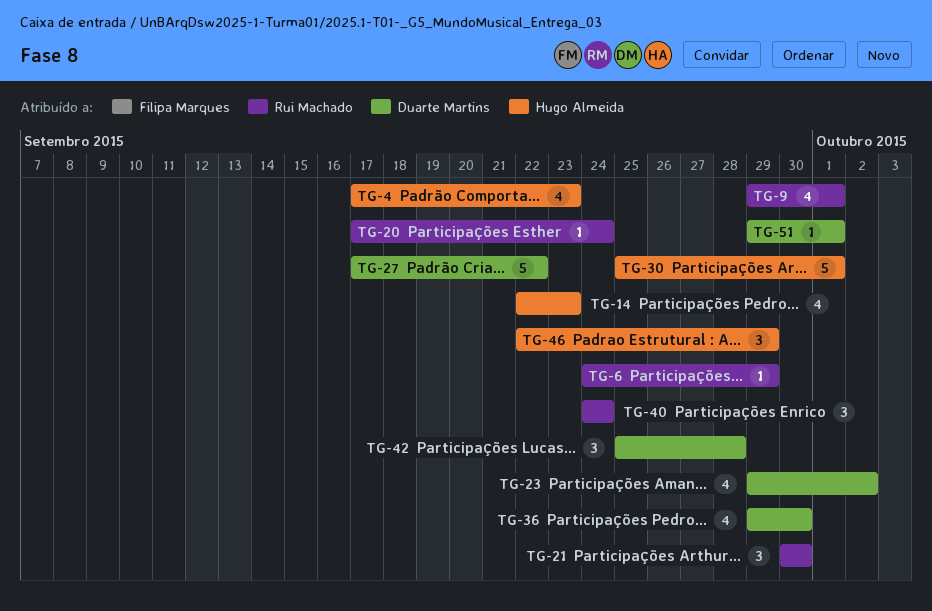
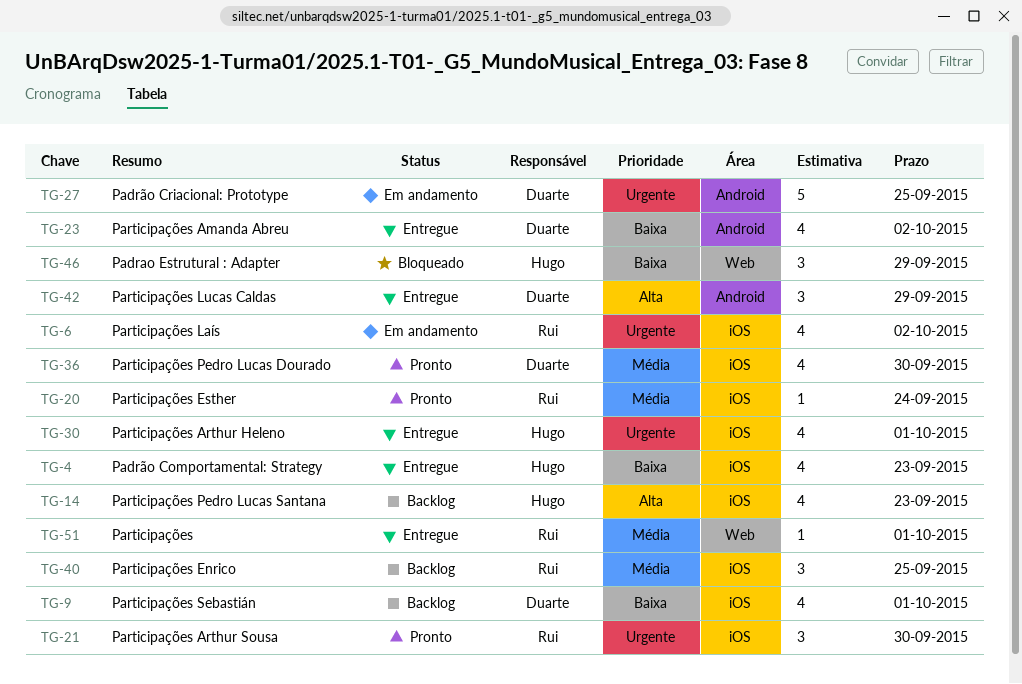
TG-6, estimate: 1 -> 4
TG-6, due: Sep 29 -> Oct 2
TG-9, owner: Rui Machado -> Duarte Martins
TG-27, due: Sep 22 -> Sep 25
TG-30, estimate: 5 -> 4
TG-40, due: Sep 24 -> Sep 25
TG-42, due: Sep 28 -> Sep 29
TG-51, owner: Duarte Martins -> Rui Machado

